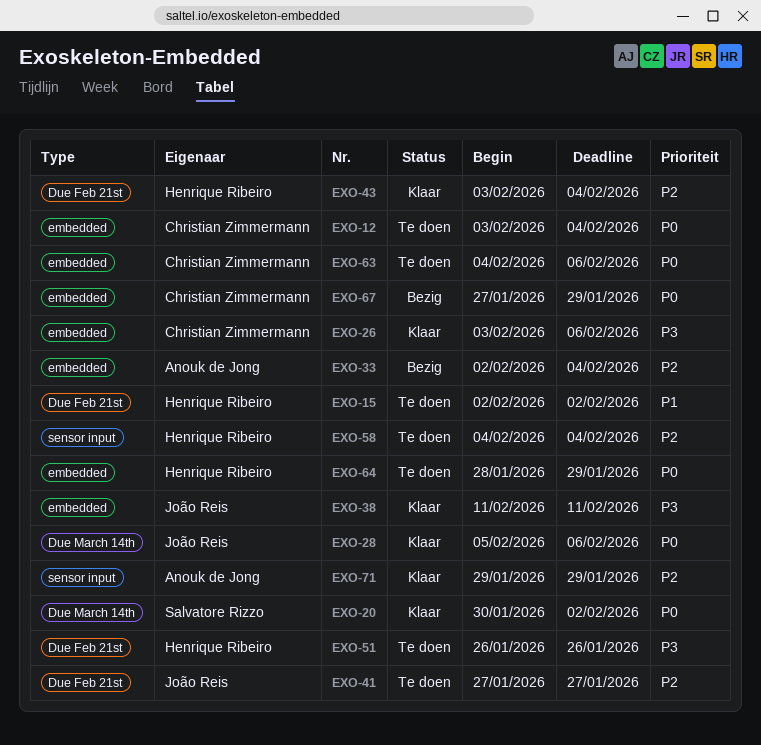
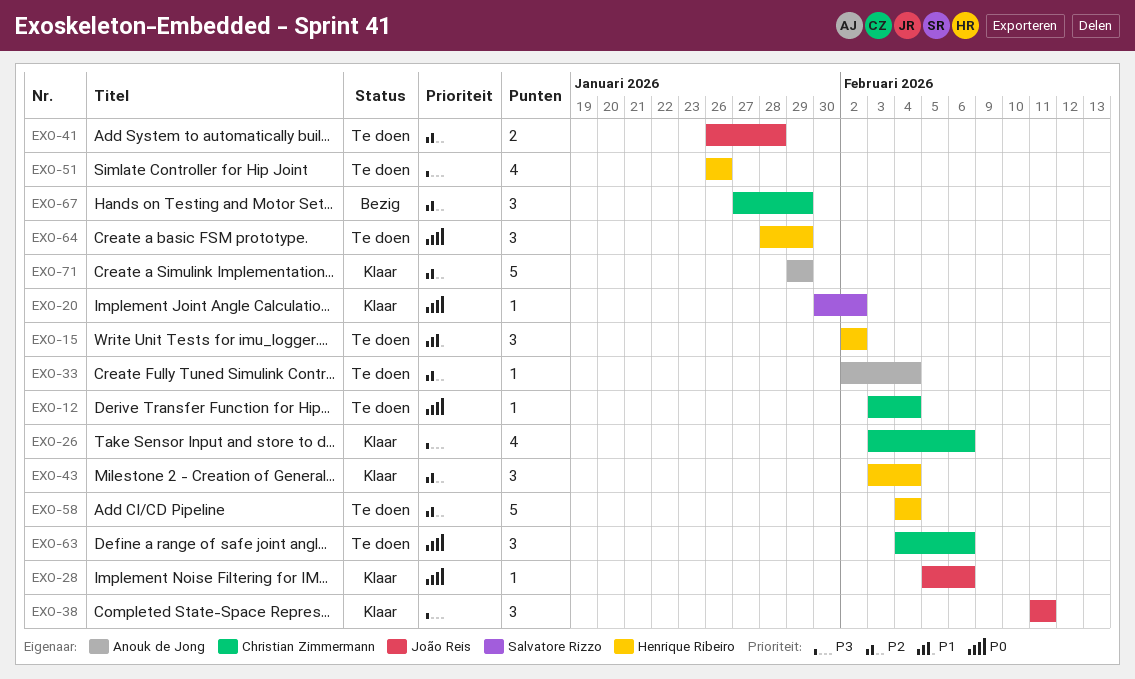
EXO-33, status: Bezig -> Te doen
EXO-41, start: Jan 27 -> Jan 26
EXO-41, due: Jan 27 -> Jan 28
EXO-67, priority: P0 -> P2

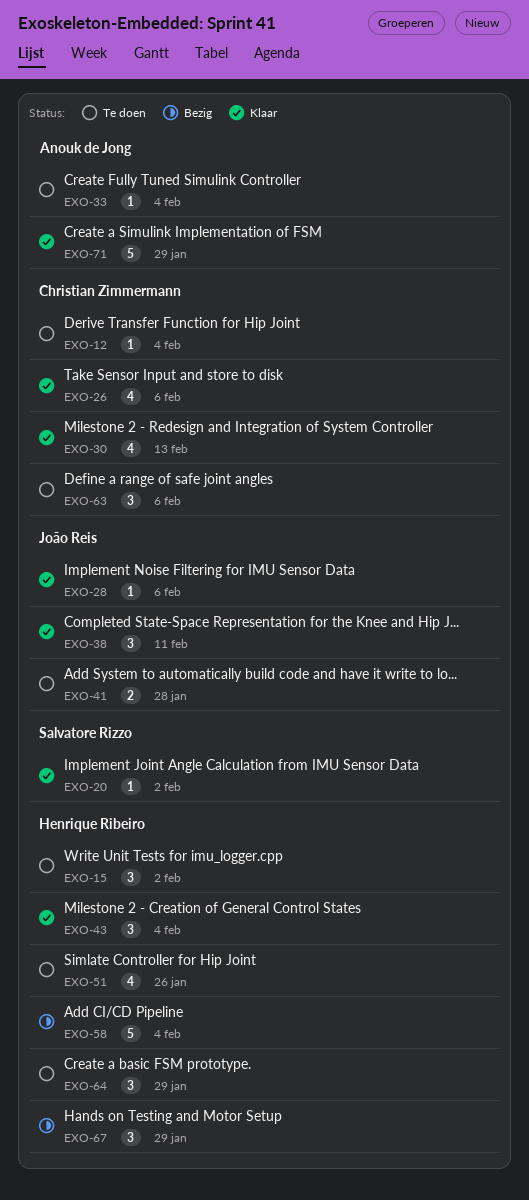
EXO-30: none -> present
EXO-58, status: Te doen -> Bezig
EXO-67, owner: Christian Zimmermann -> Henrique Ribeiro

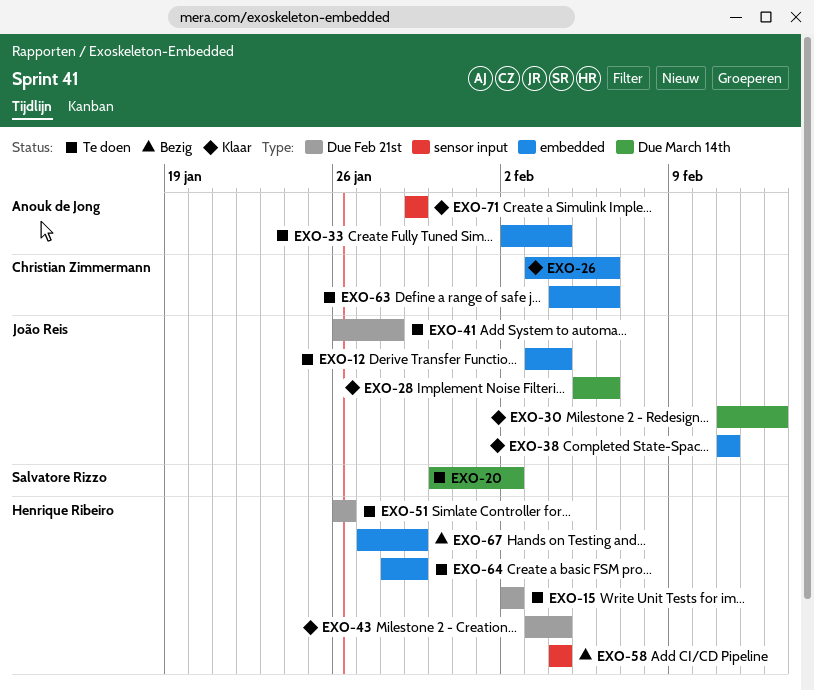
EXO-12, owner: Christian Zimmermann -> João Reis
EXO-20, status: Klaar -> Te doen
EXO-30, owner: Christian Zimmermann -> João Reis

